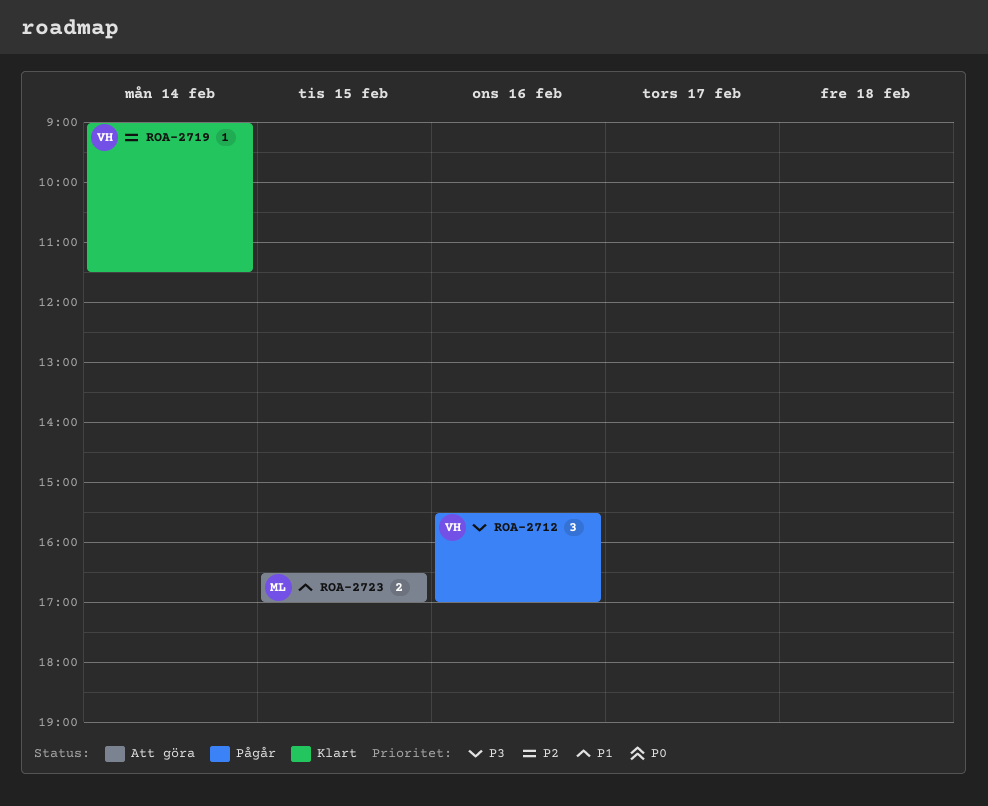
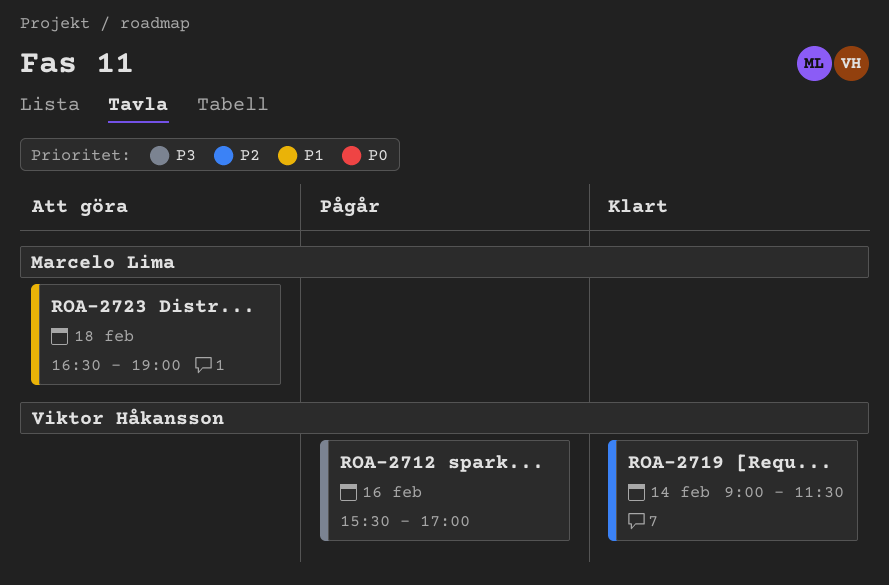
ROA-2723, day: Feb 15 -> Feb 18
ROA-2723, ends: 17:00 -> 19:00

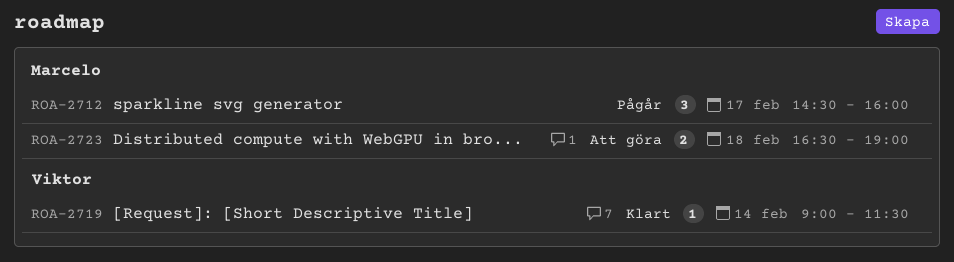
ROA-2712, owner: Viktor Håkansson -> Marcelo Lima
ROA-2712, day: Feb 16 -> Feb 17
ROA-2712, begins: 15:30 -> 14:30
ROA-2712, ends: 17:00 -> 16:00

